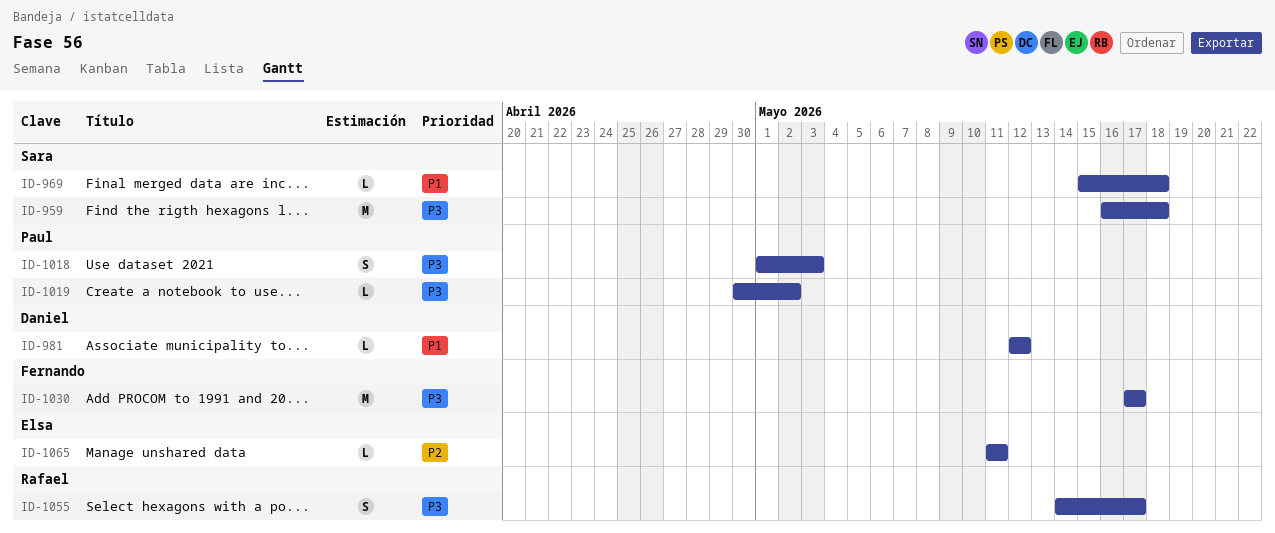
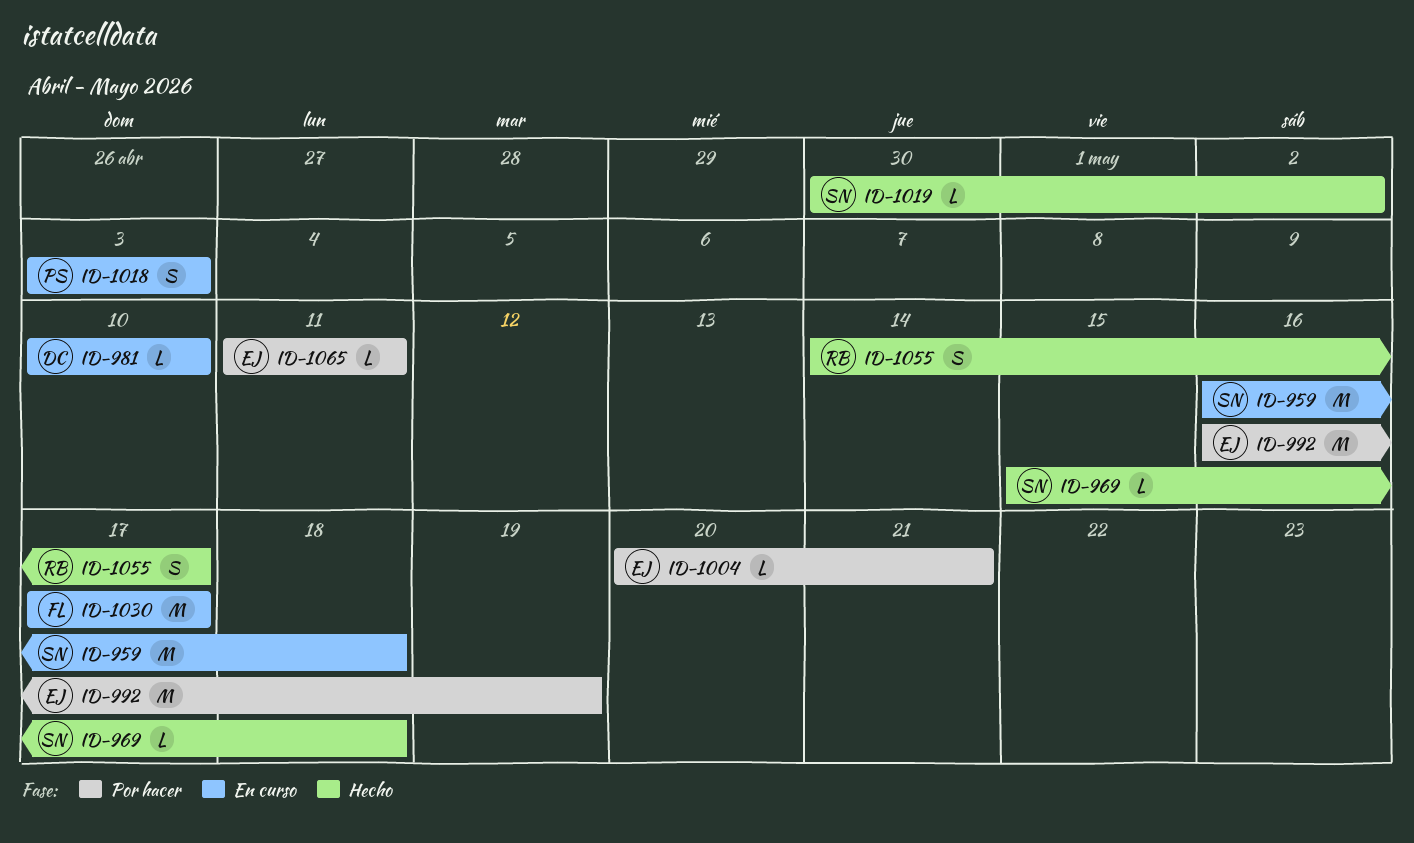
ID-981, start: May 12 -> May 10
ID-981, due: May 12 -> May 10
ID-992: none -> present
ID-1004: none -> present
ID-1018, start: May 1 -> May 3
ID-1019, owner: Paul -> Sara

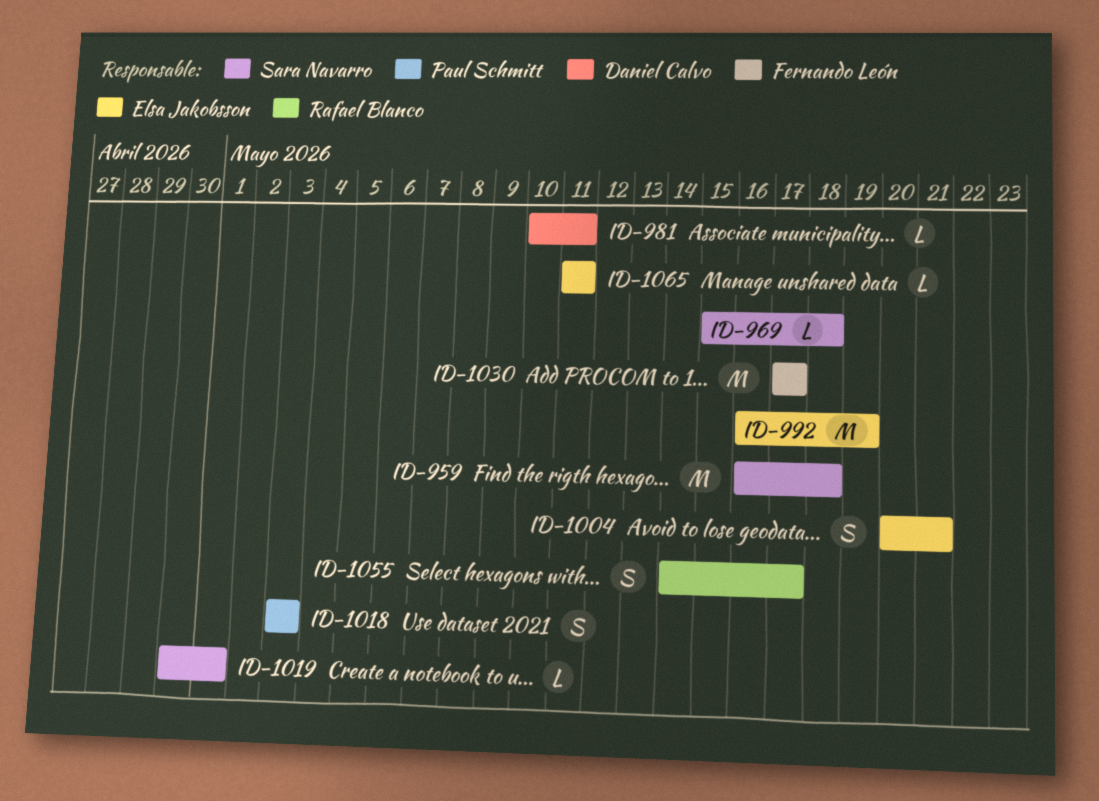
ID-981, due: May 10 -> May 11
ID-1004, estimate: L -> S
ID-1019, due: May 2 -> May 1

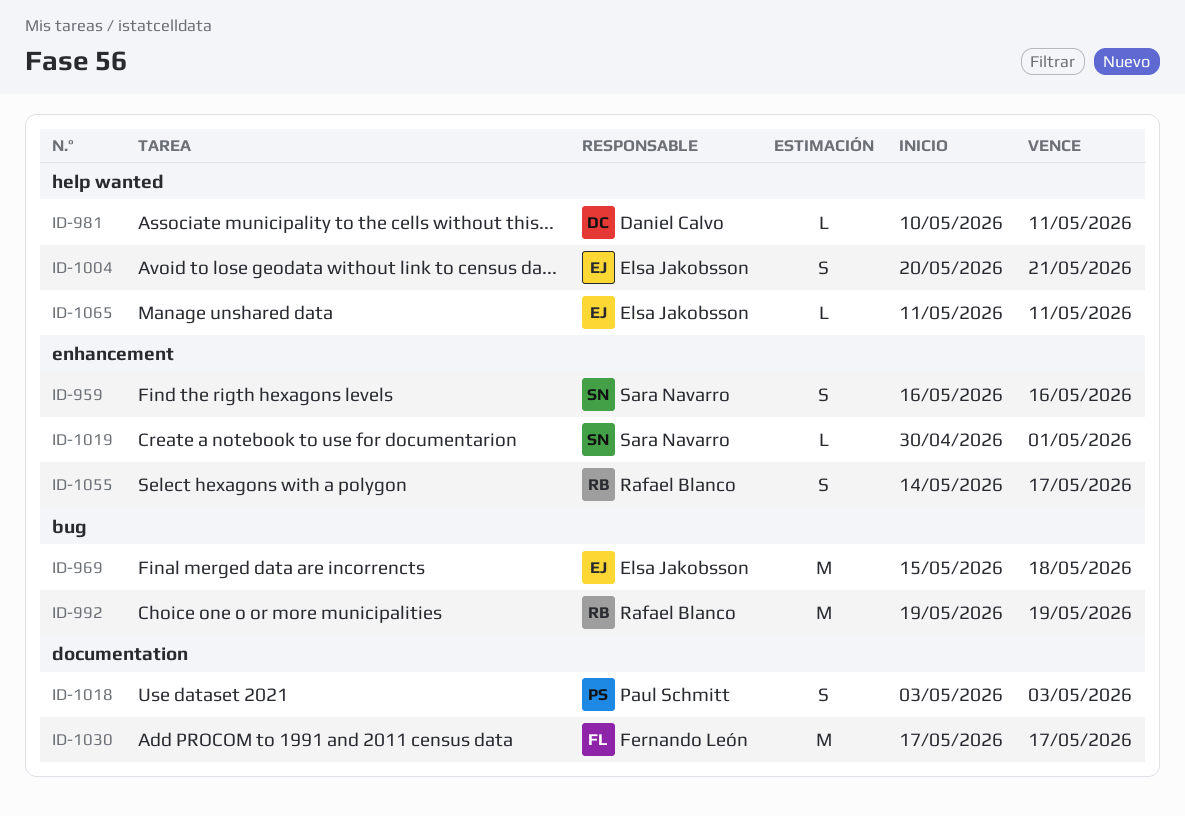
ID-959, estimate: M -> S
ID-959, due: May 18 -> May 16
ID-969, owner: Sara Navarro -> Elsa Jakobsson
ID-969, estimate: L -> M
ID-992, owner: Elsa Jakobsson -> Rafael Blanco
ID-992, start: May 16 -> May 19

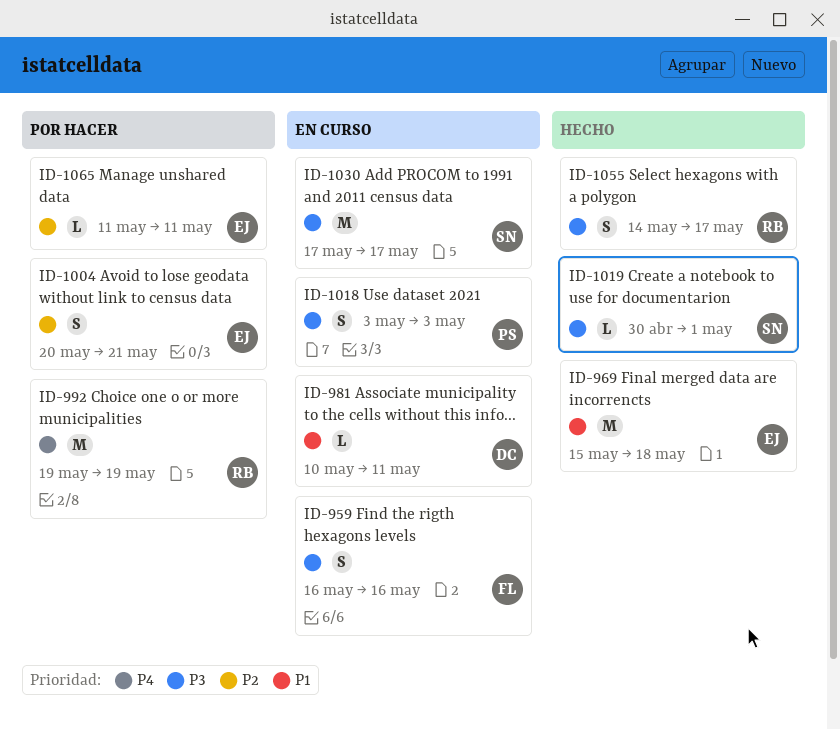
ID-959, owner: Sara Navarro -> Fernando León
ID-1030, owner: Fernando León -> Sara Navarro

